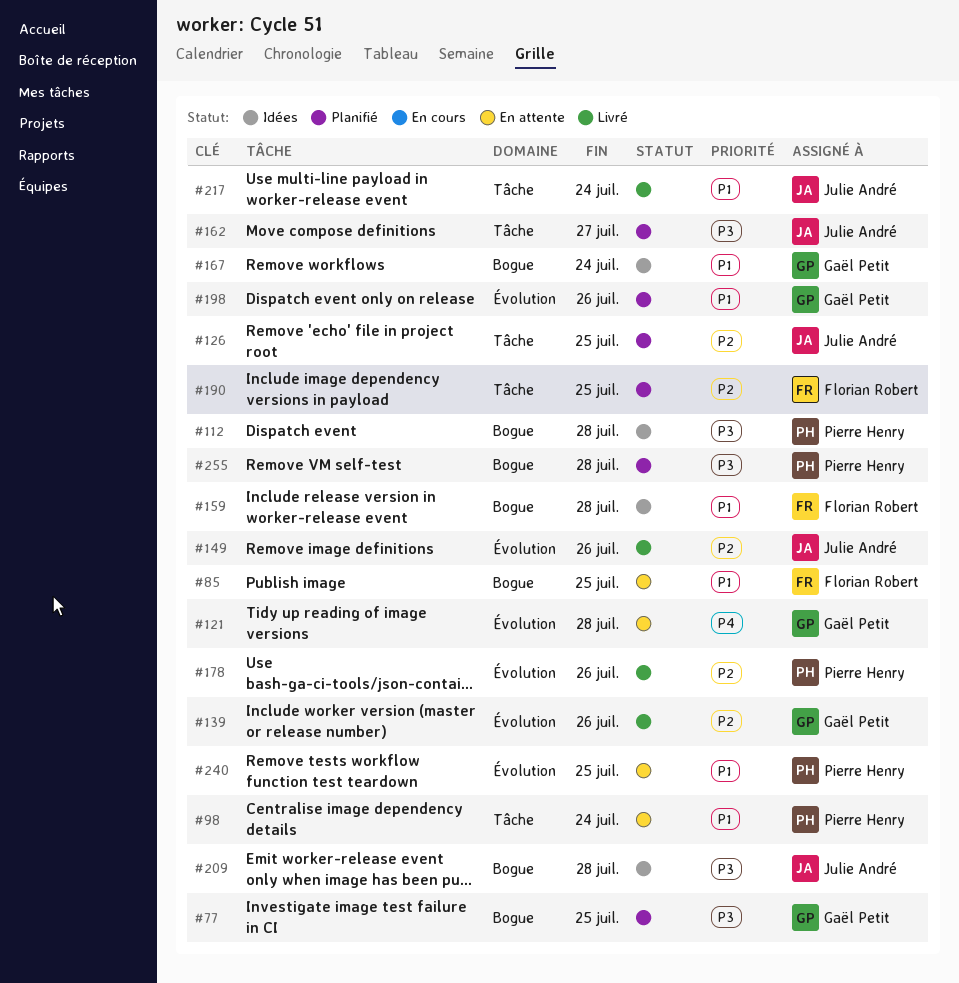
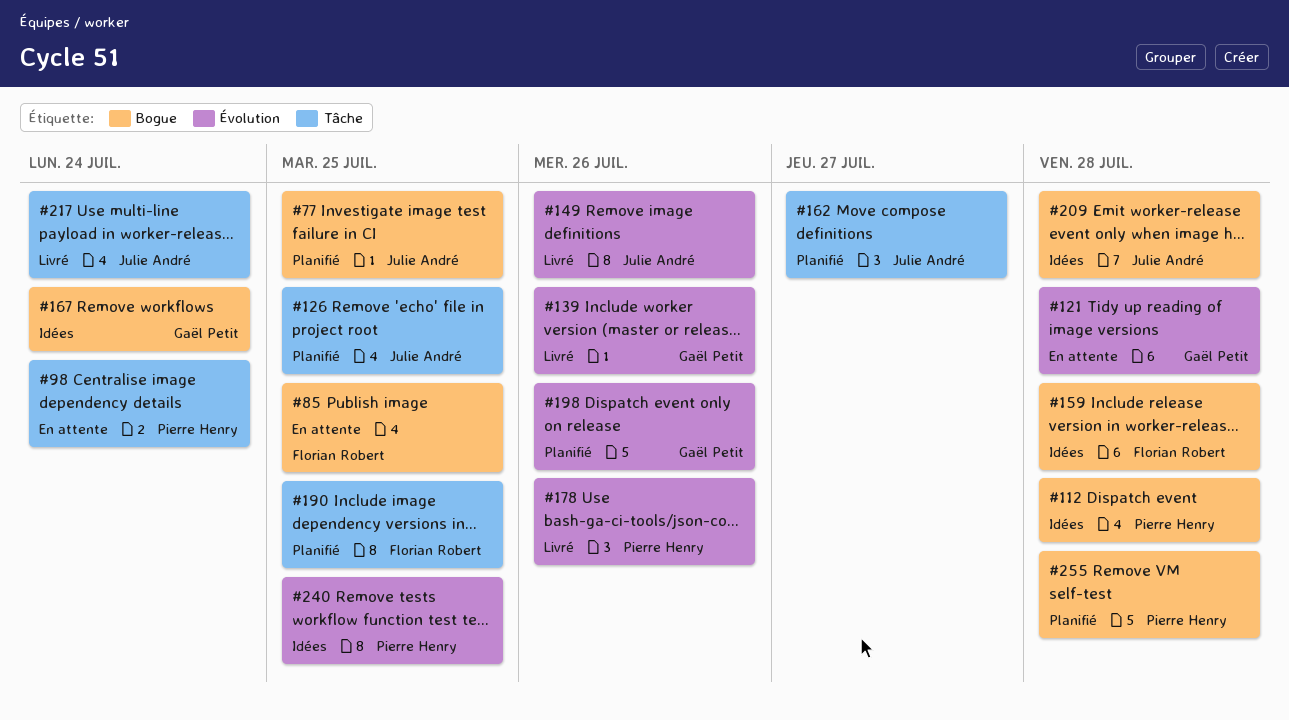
#77, owner: Gaël Petit -> Julie André
#240, status: En attente -> Idées

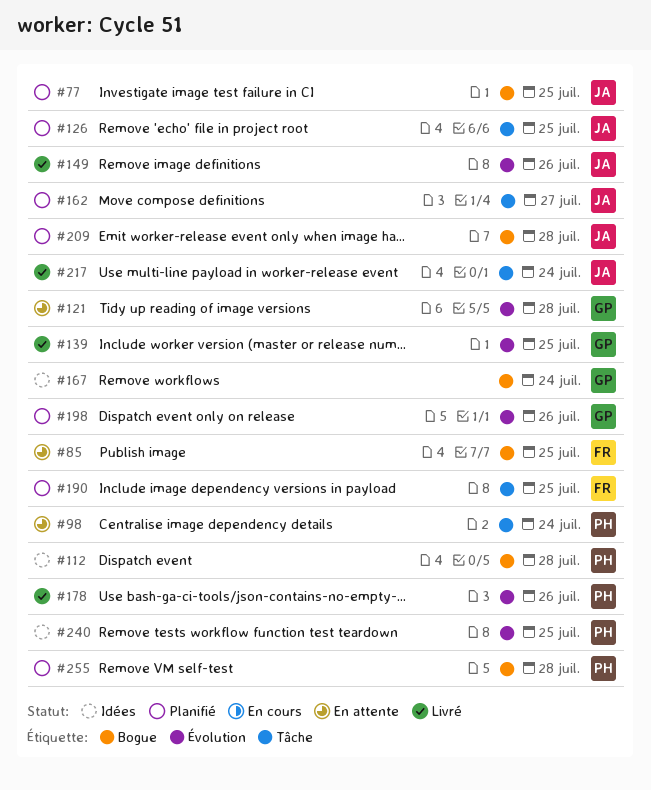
#139, due: Jul 26 -> Jul 25
#159: present -> none
#209, status: Idées -> Planifié

